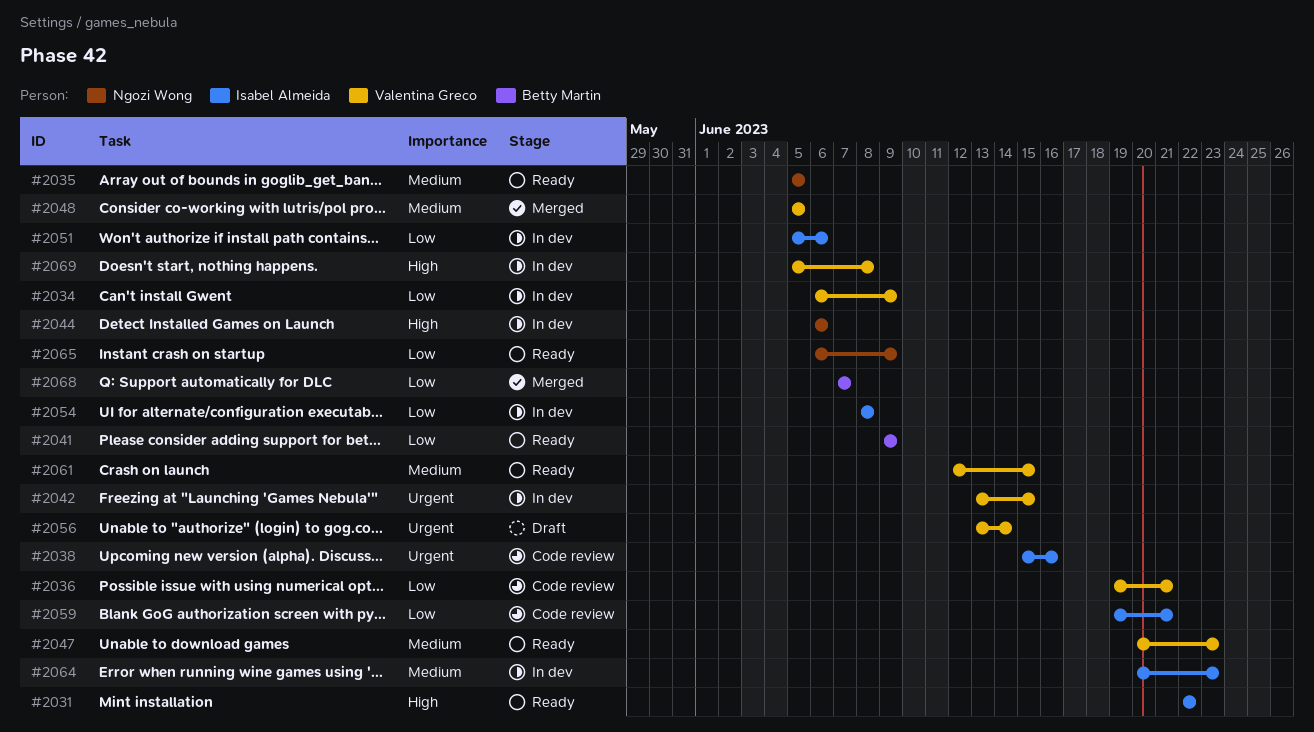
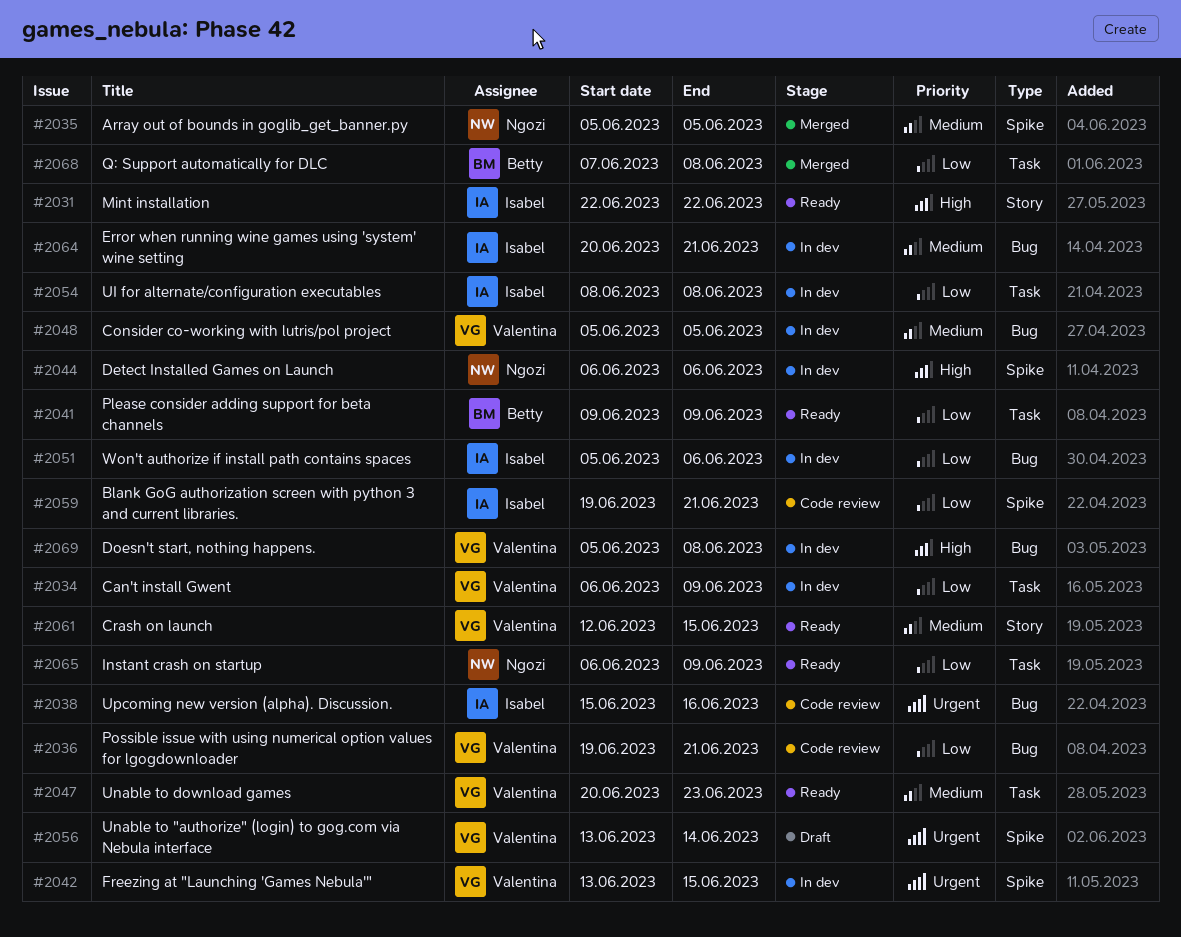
#2035, status: Ready -> Merged
#2048, status: Merged -> In dev
#2064, due: Jun 23 -> Jun 21
#2068, due: Jun 7 -> Jun 8

